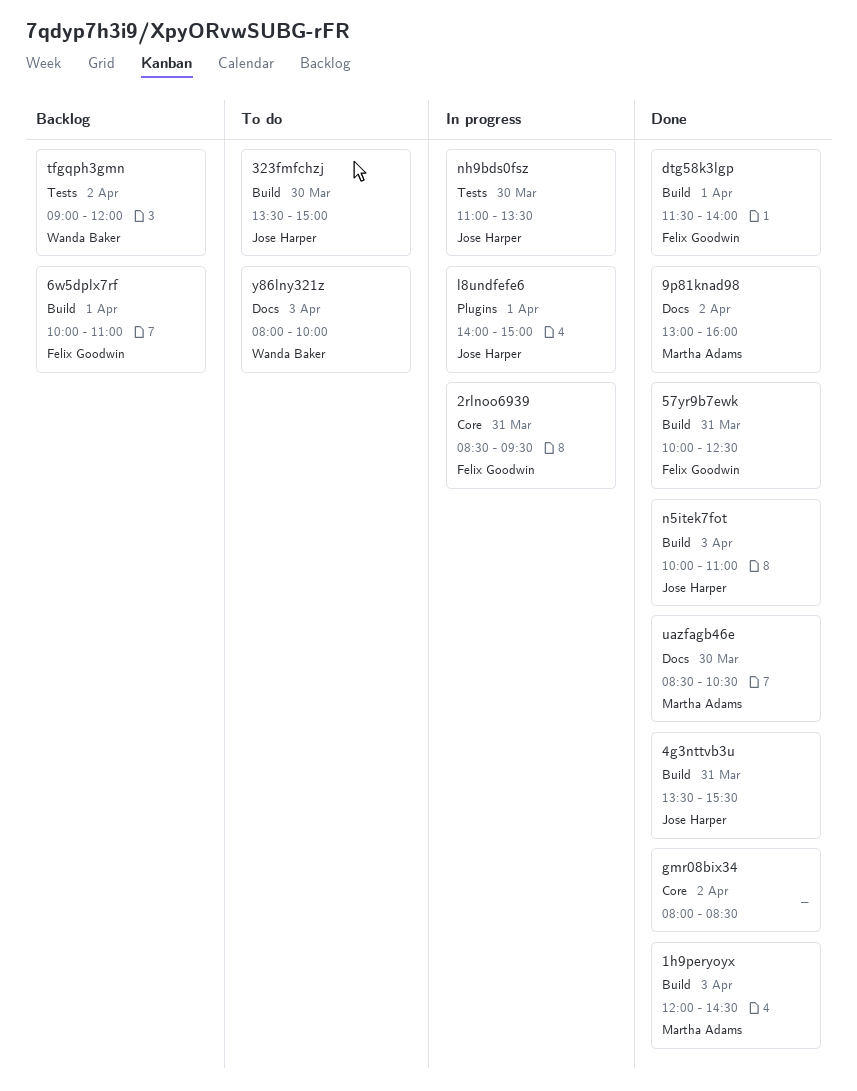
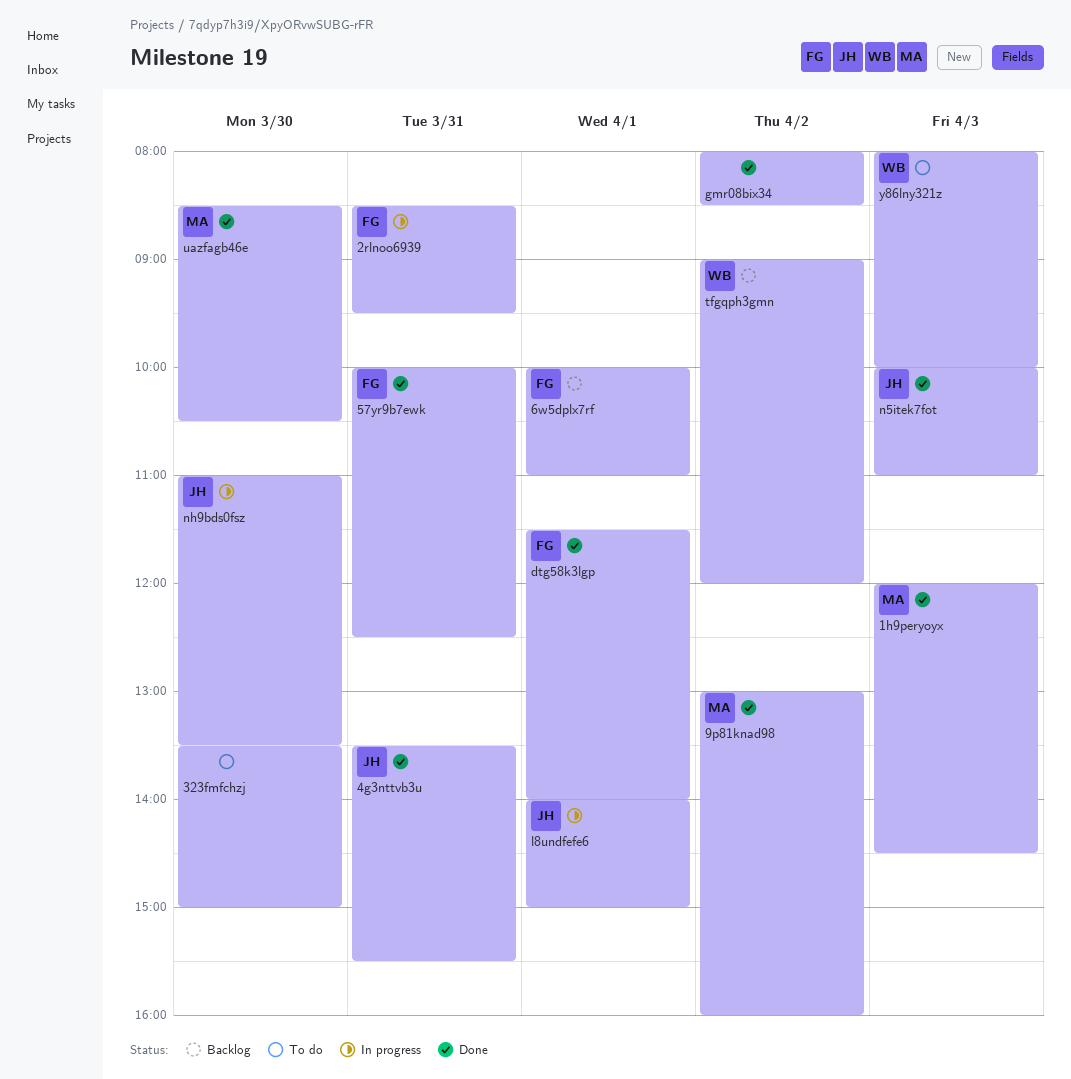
323fmfchzj, owner: Jose Harper -> none

